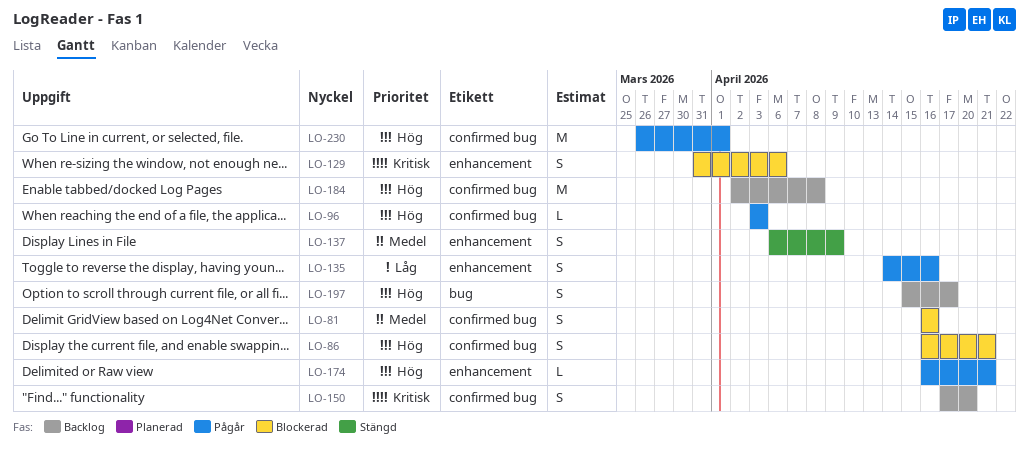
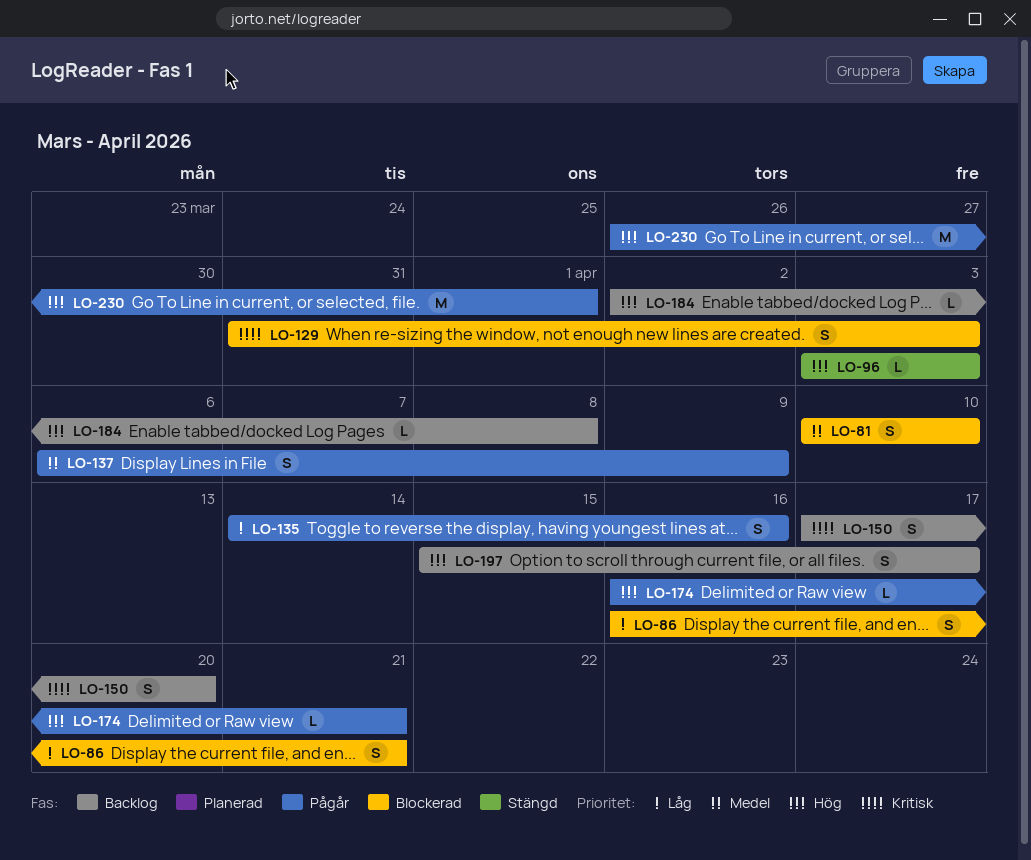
LO-81, start: Apr 16 -> Apr 10
LO-81, due: Apr 16 -> Apr 10
LO-86, priority: Hög -> Låg
LO-96, status: Pågår -> Stängd
LO-129, due: Apr 6 -> Apr 3
LO-137, status: Stängd -> Pågår
LO-184, estimate: M -> L

